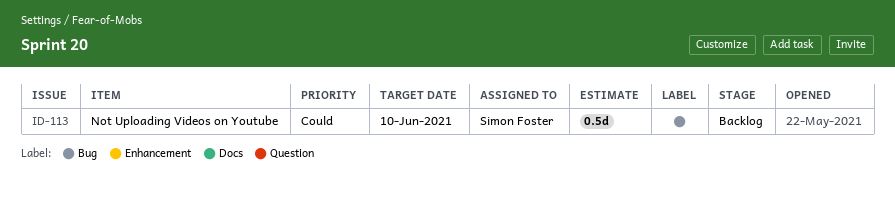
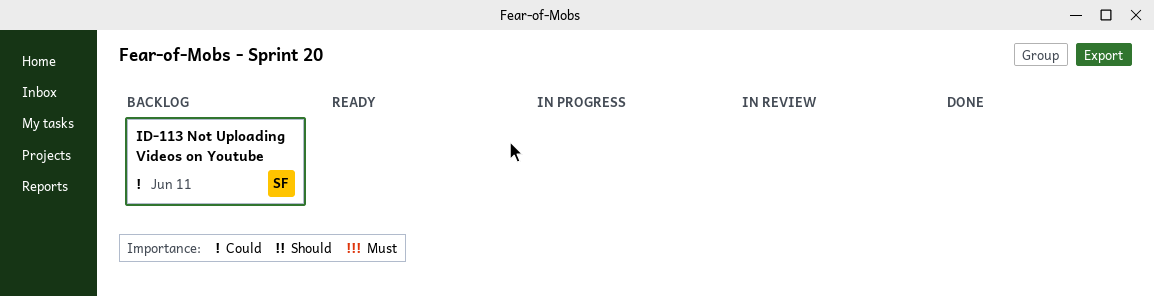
ID-113, due: Jun 10 -> Jun 11

